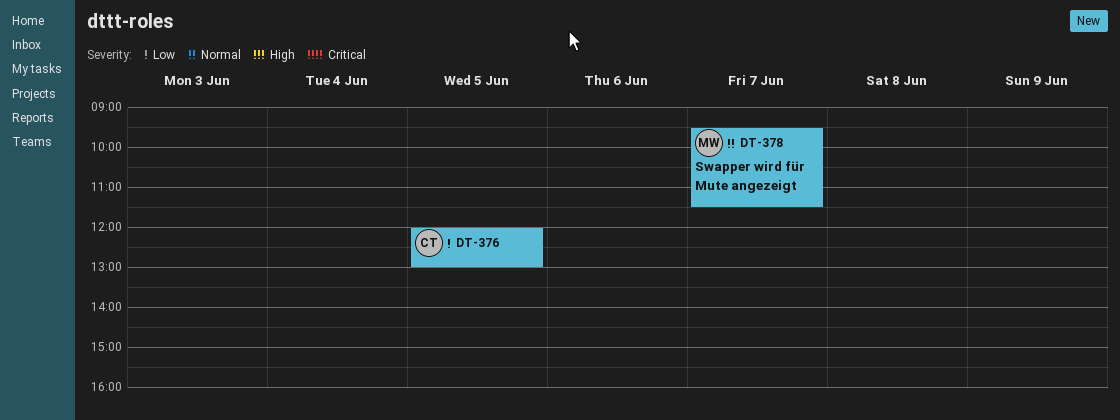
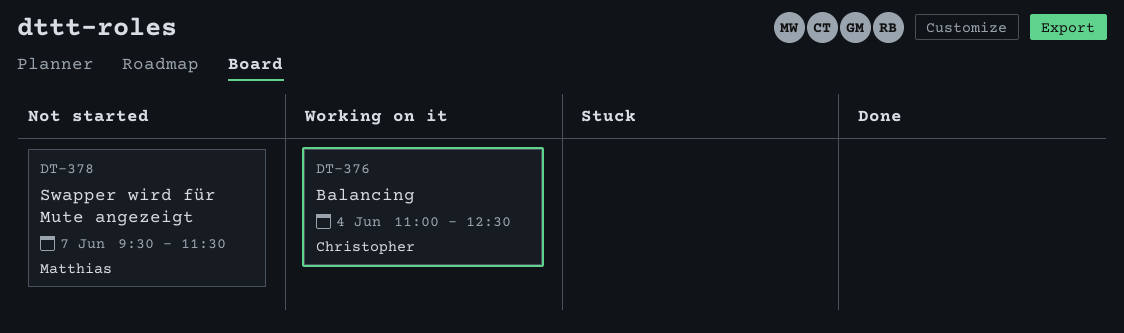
DT-376, day: Jun 5 -> Jun 4
DT-376, begins: 12:00 -> 11:00
DT-376, ends: 13:00 -> 12:30

